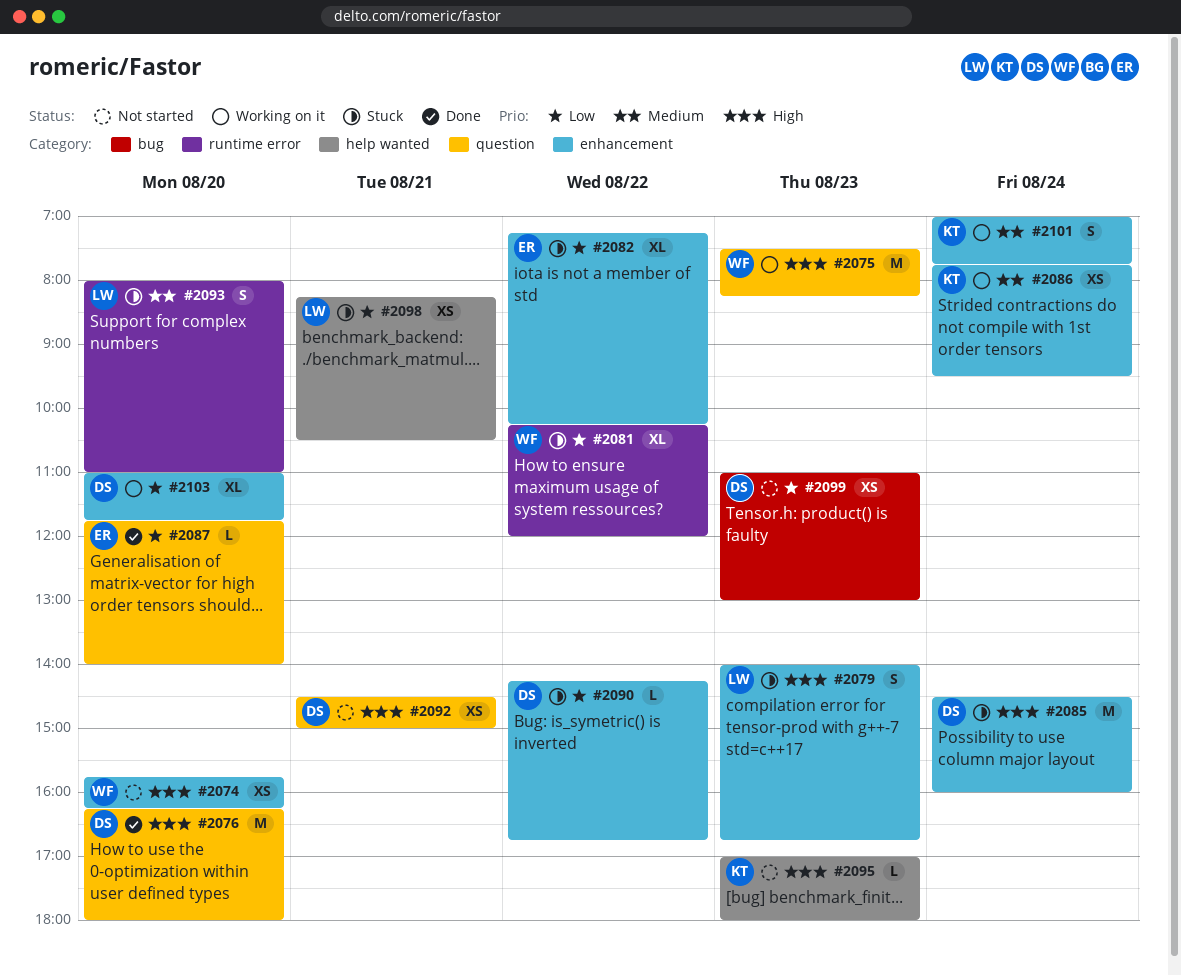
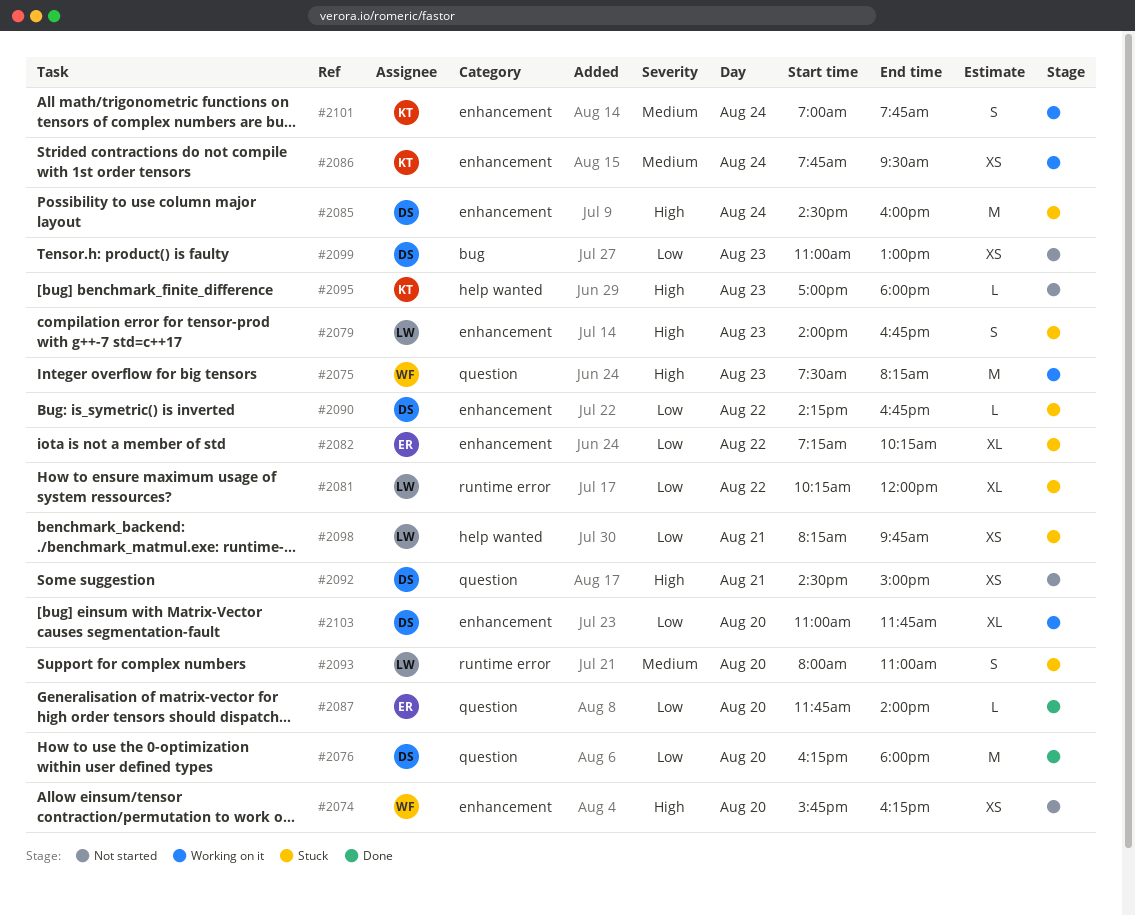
#2076, priority: High -> Low
#2081, owner: WF -> LW
#2098, ends: 10:30 -> 09:45

